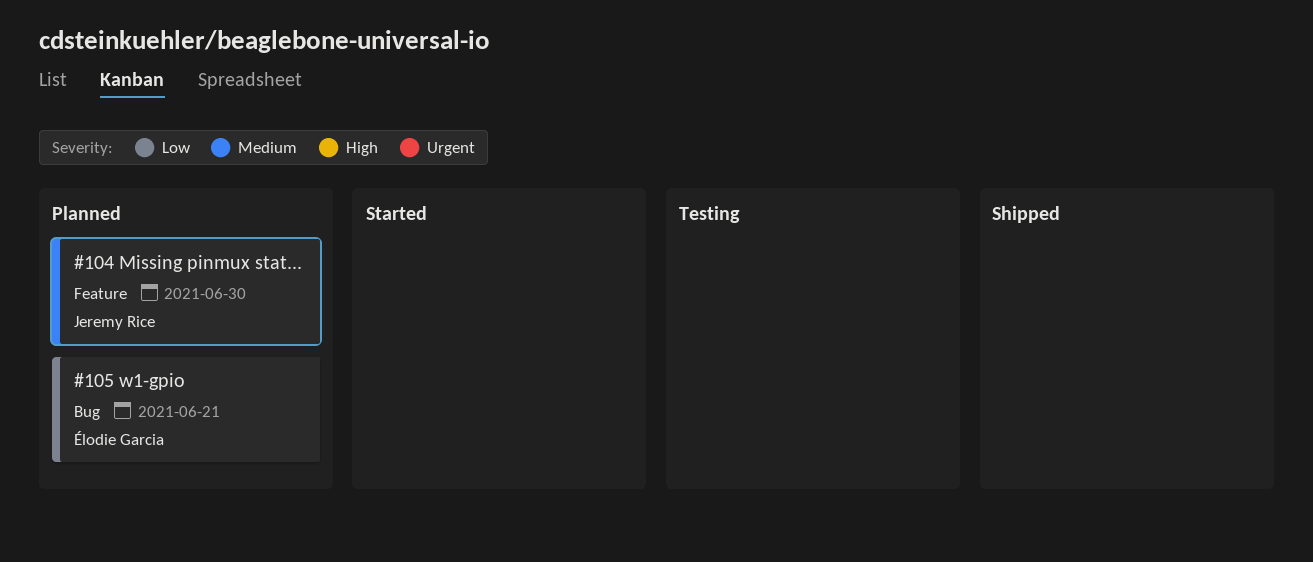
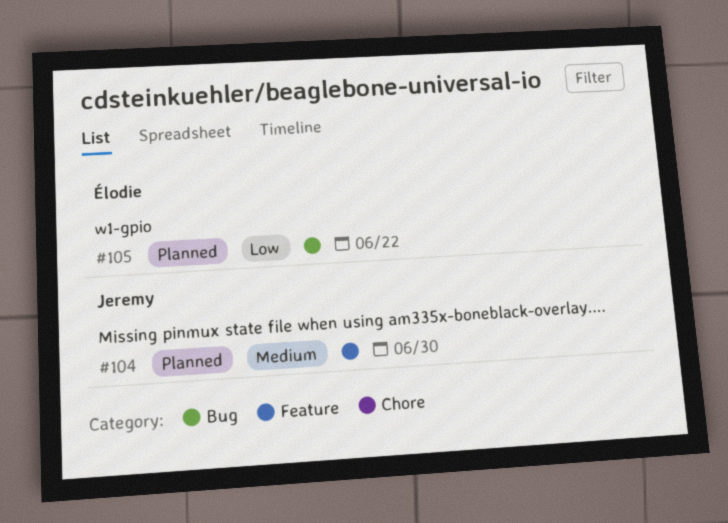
#105, due: Jun 21 -> Jun 22

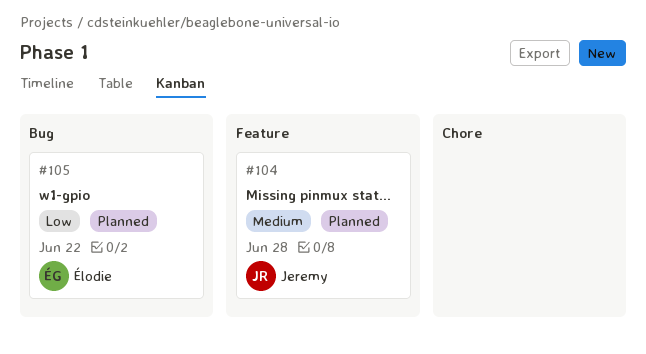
#104, due: Jun 30 -> Jun 28

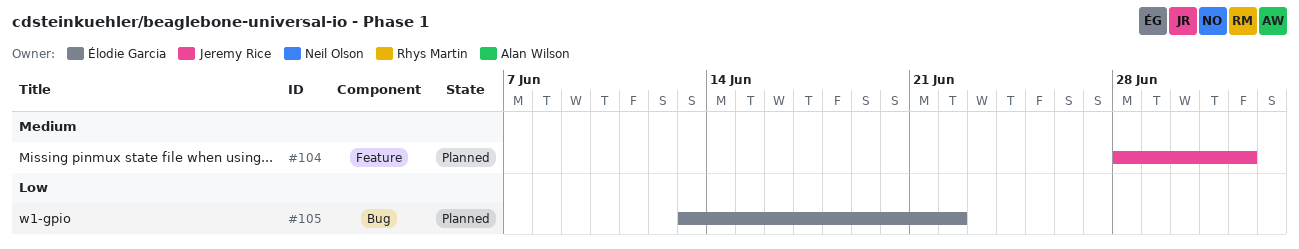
#104, due: Jun 28 -> Jul 2

